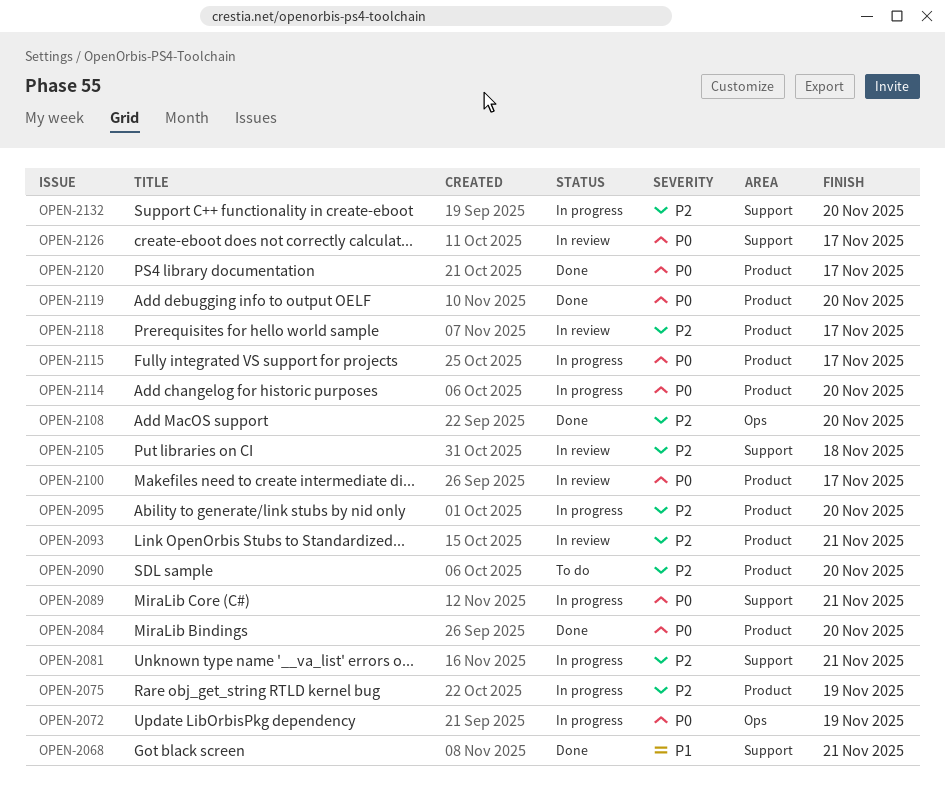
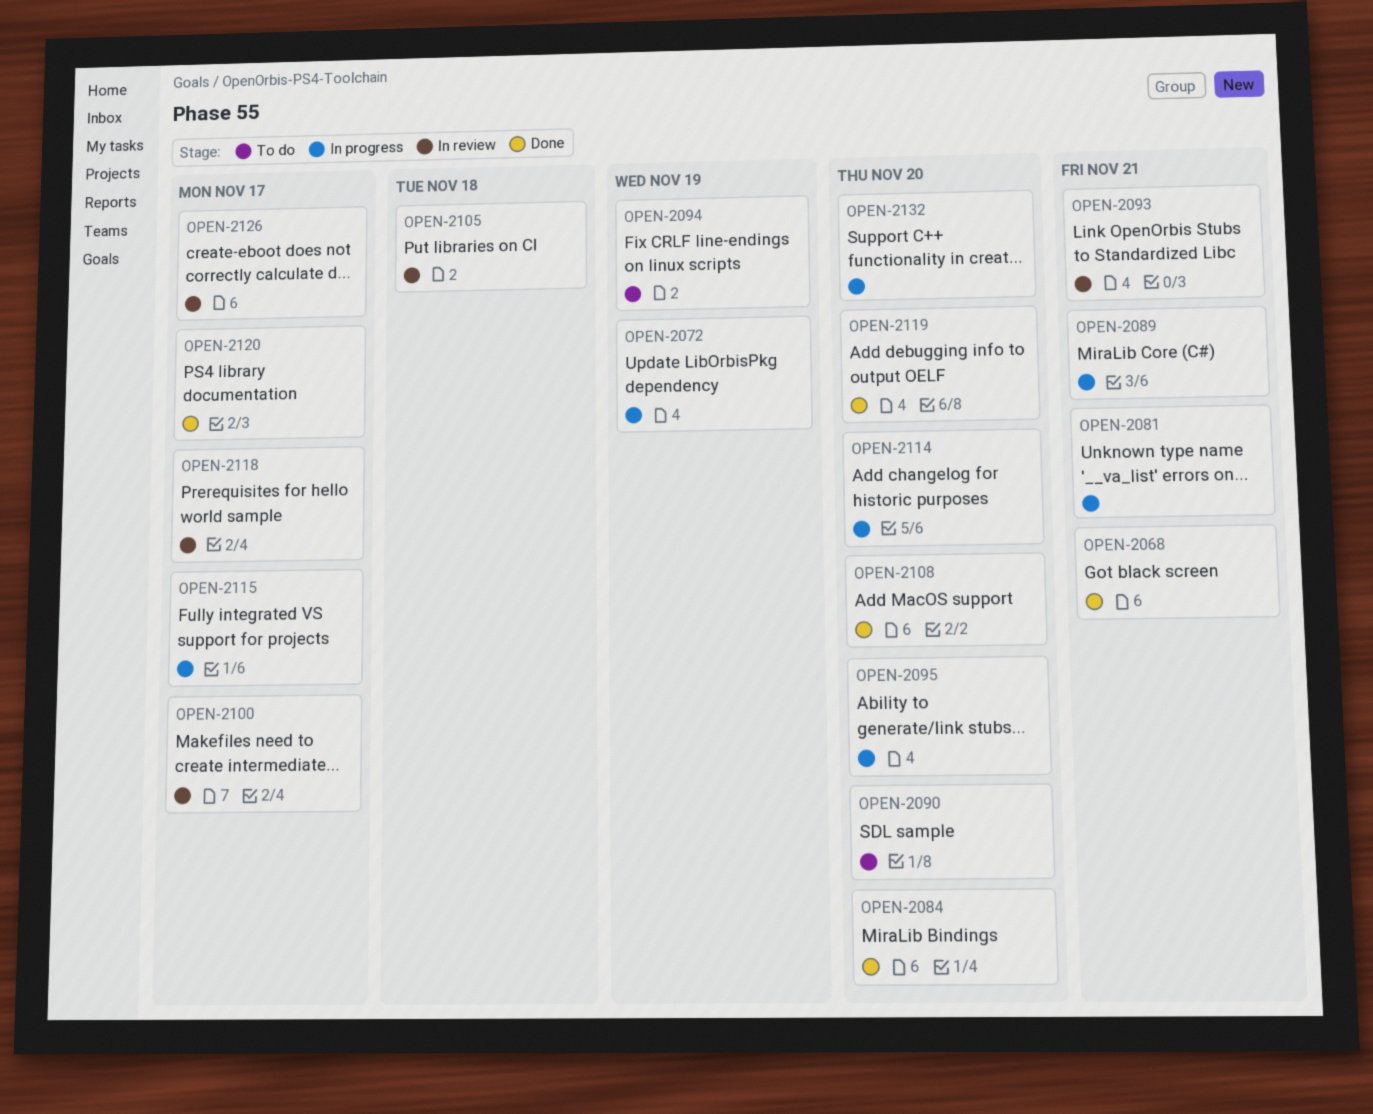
OPEN-2075: present -> none
OPEN-2094: none -> present

